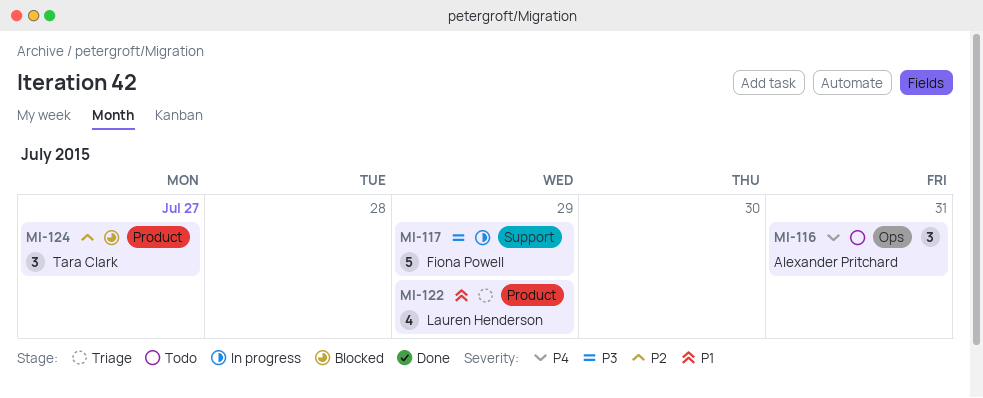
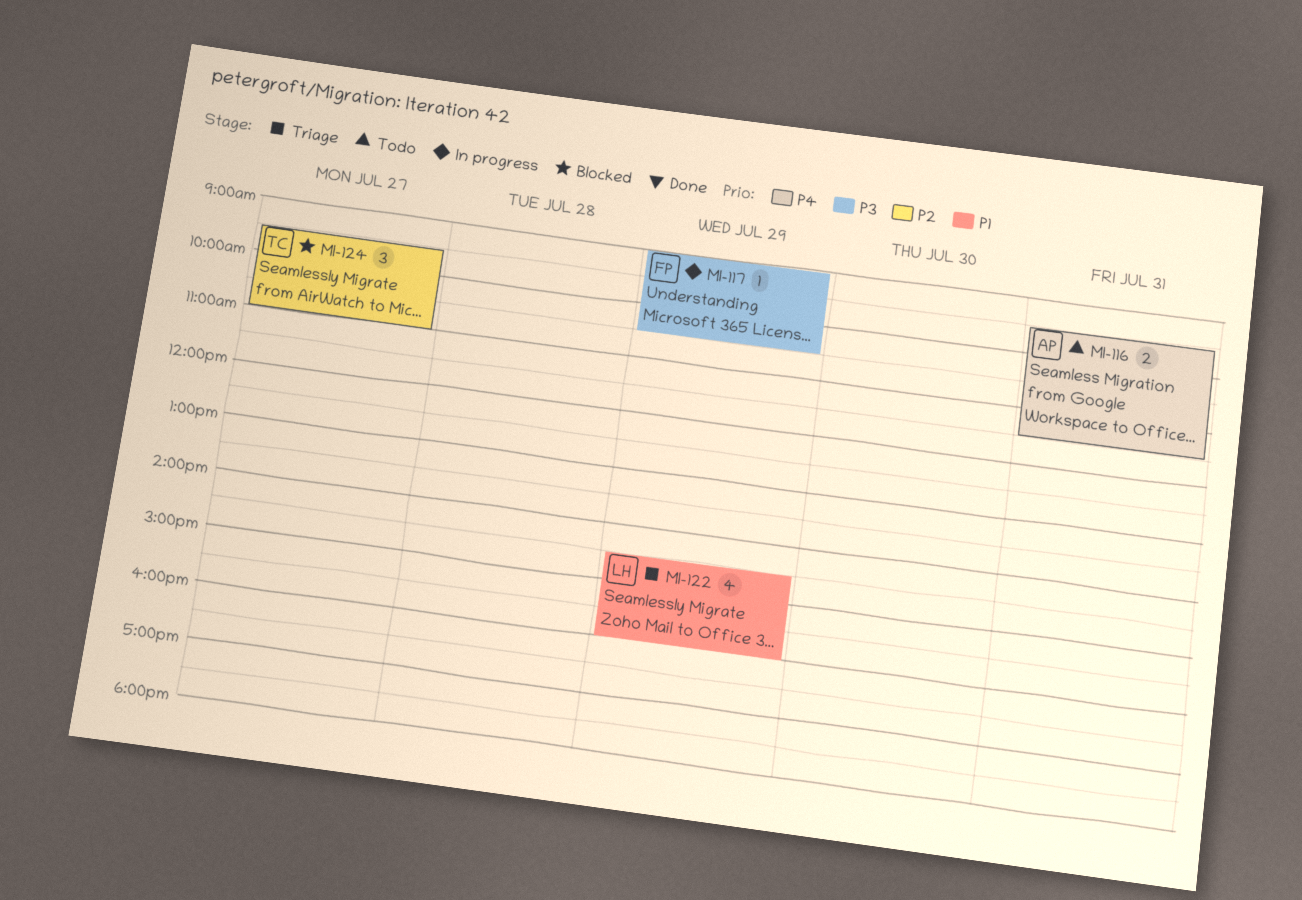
MI-116, estimate: 3 -> 2
MI-117, estimate: 5 -> 1

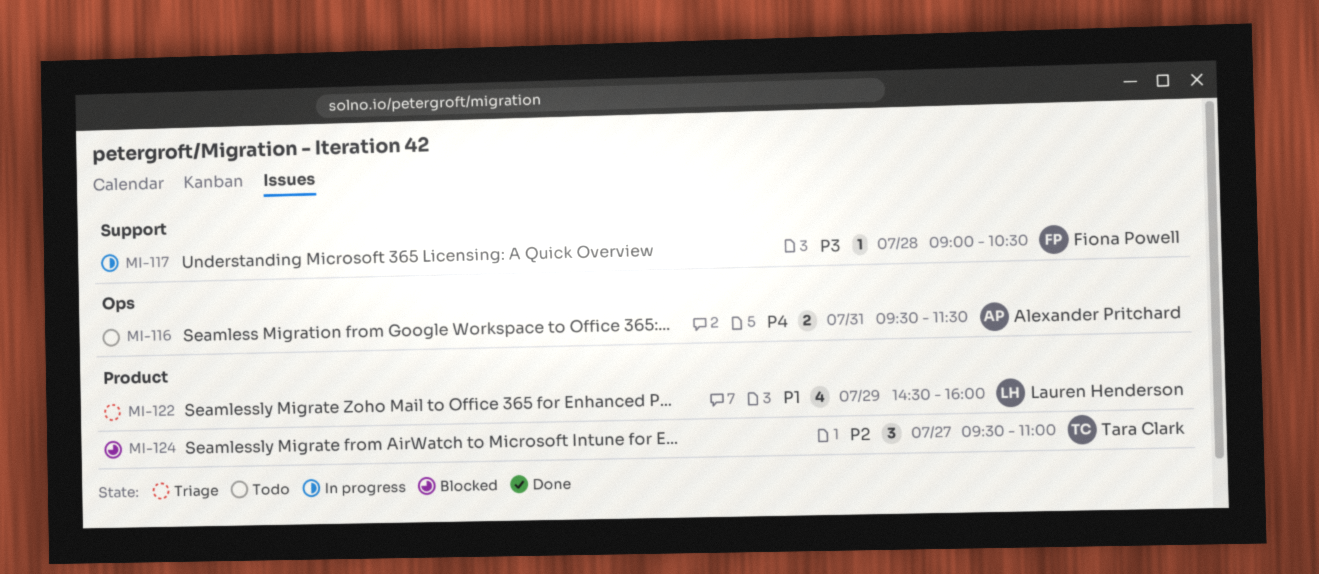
MI-117, day: Jul 29 -> Jul 28

